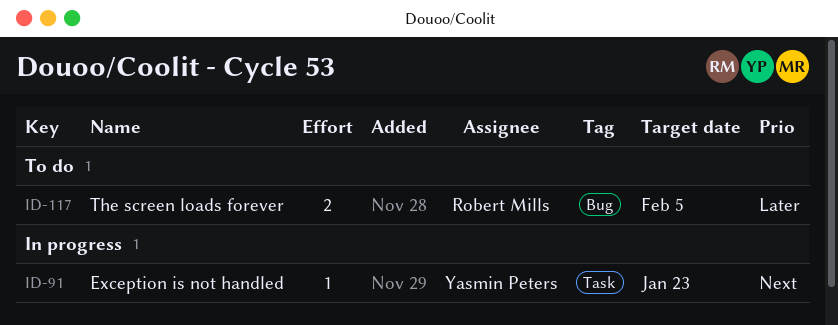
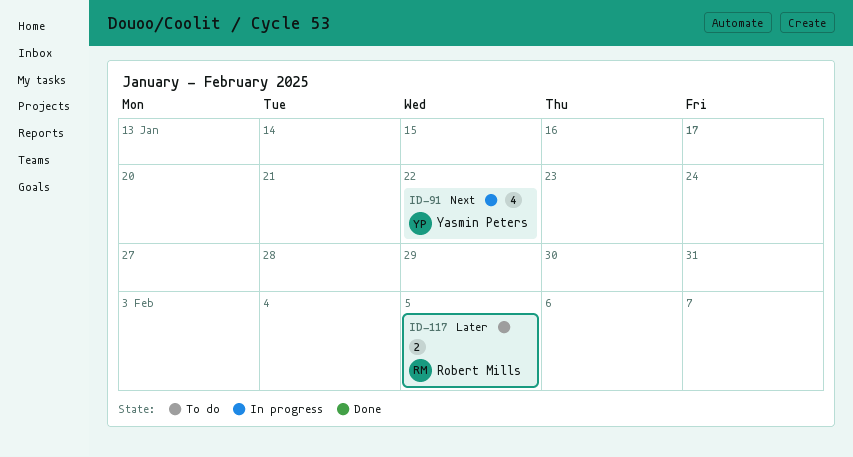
ID-91, estimate: 1 -> 4
ID-91, due: Jan 23 -> Jan 22

